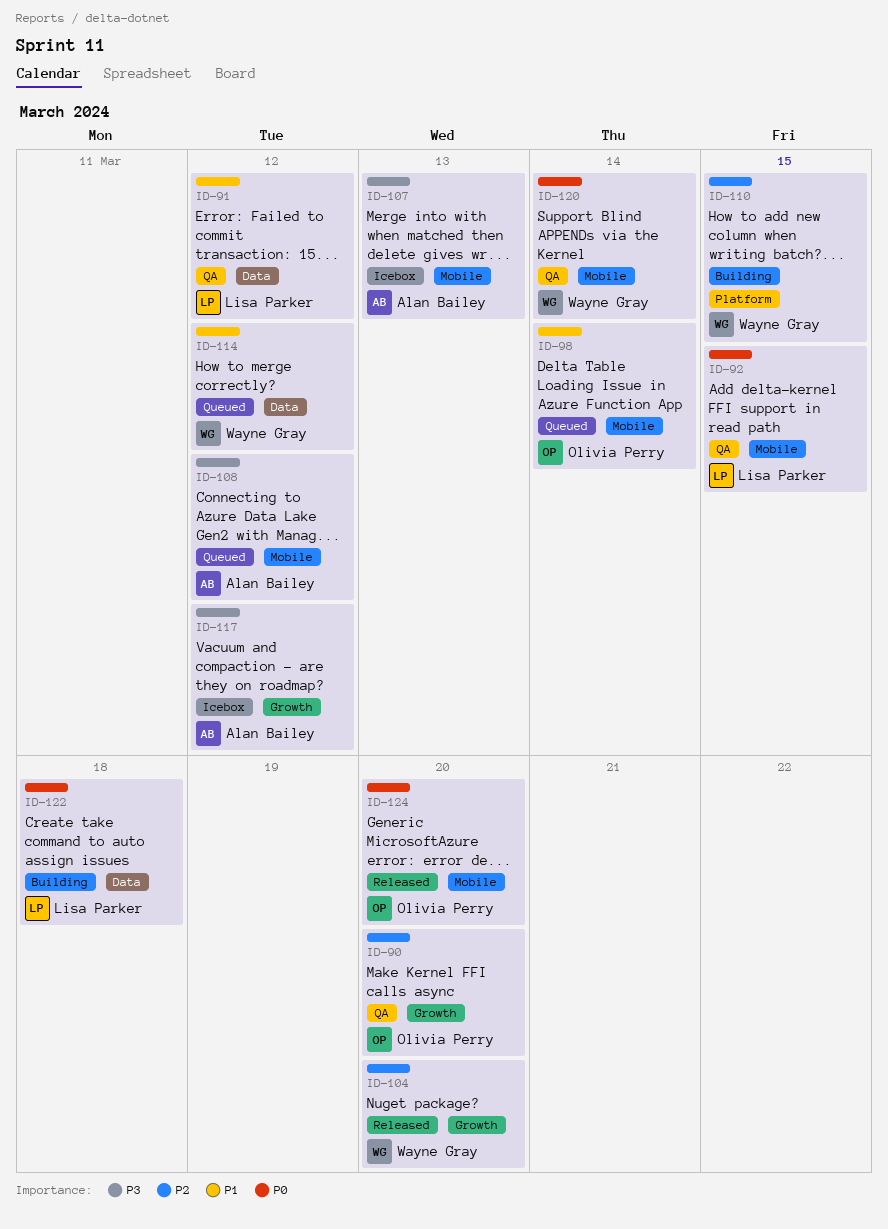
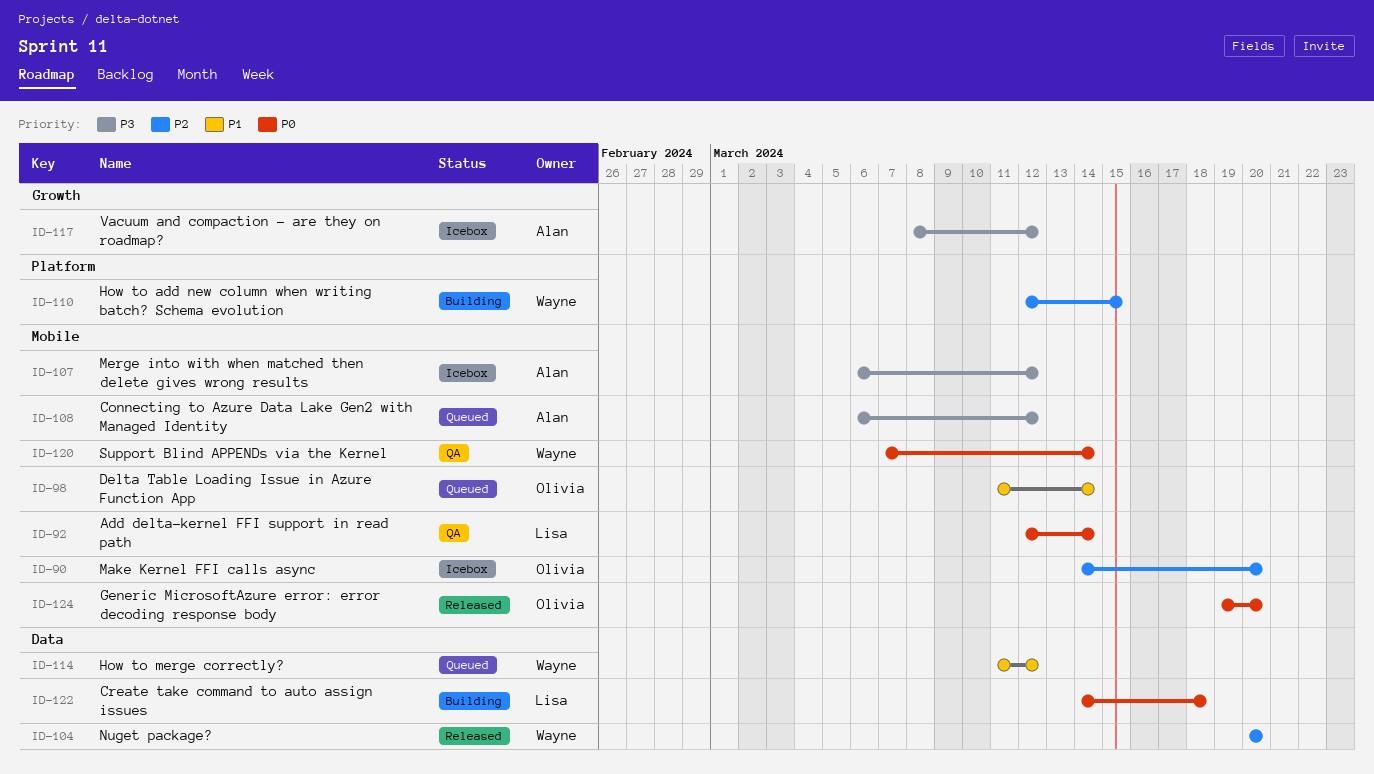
ID-90, status: QA -> Icebox
ID-90, label: Growth -> Mobile
ID-91: present -> none
ID-92, due: Mar 15 -> Mar 14
ID-104, label: Growth -> Data
ID-107, due: Mar 13 -> Mar 12

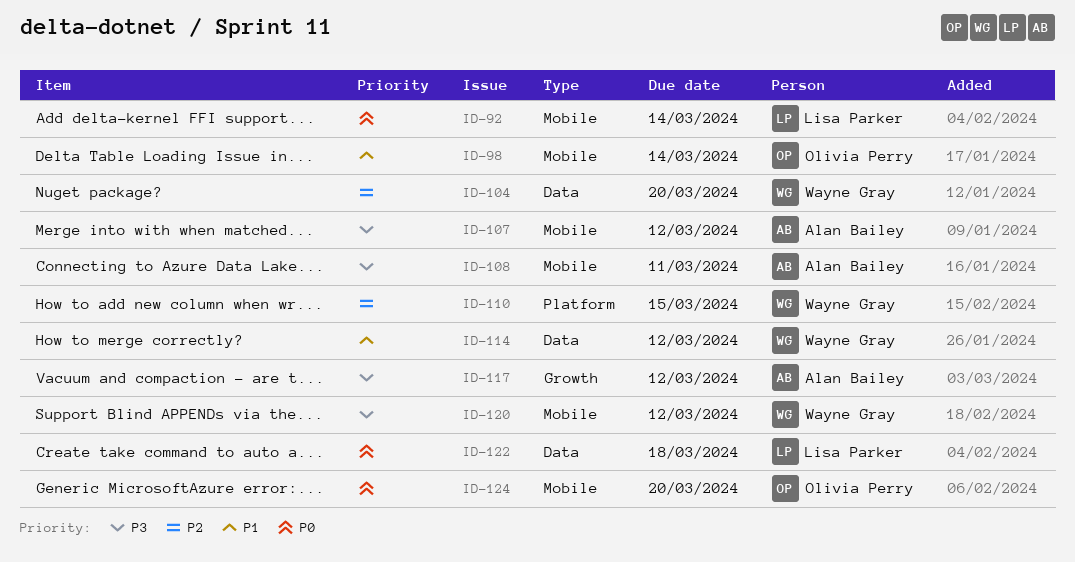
ID-90: present -> none
ID-108, due: Mar 12 -> Mar 11
ID-120, priority: P0 -> P3
ID-120, due: Mar 14 -> Mar 12

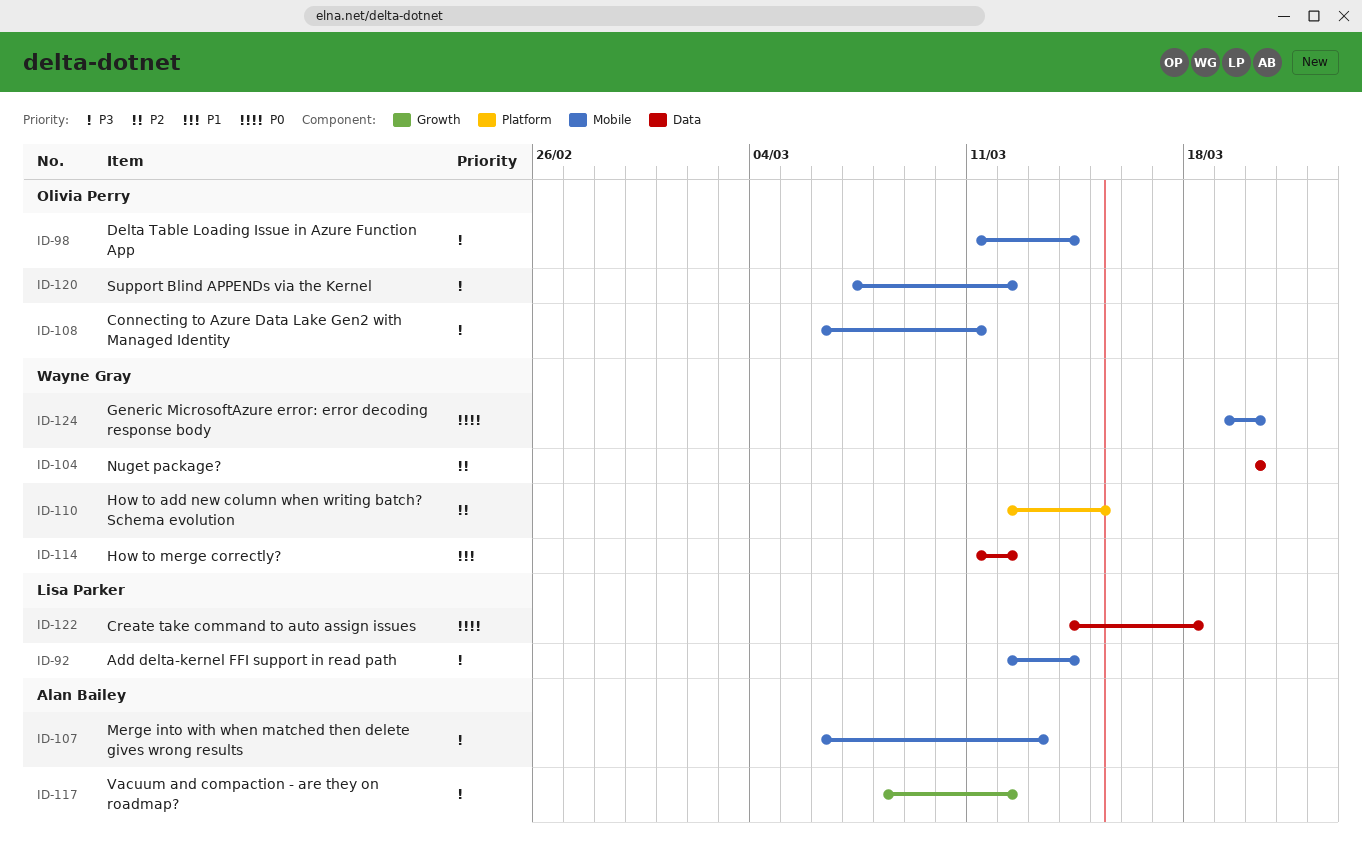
ID-92, priority: P0 -> P3
ID-98, priority: P1 -> P3
ID-107, due: Mar 12 -> Mar 13
ID-108, owner: Alan Bailey -> Olivia Perry
ID-120, owner: Wayne Gray -> Olivia Perry
ID-124, owner: Olivia Perry -> Wayne Gray

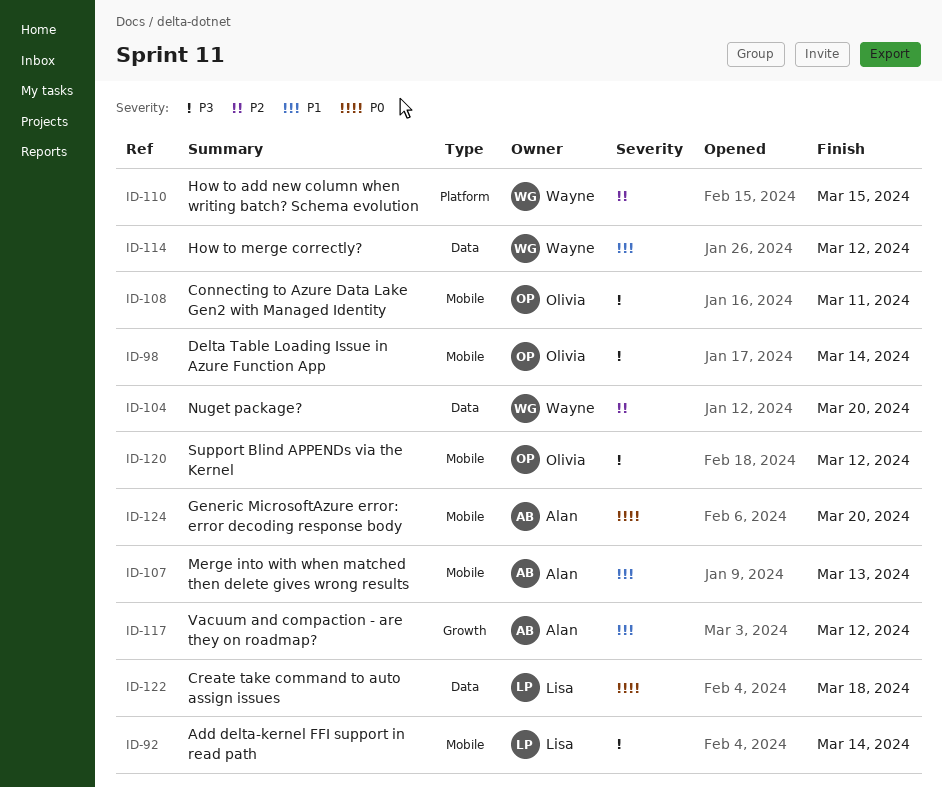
ID-107, priority: P3 -> P1
ID-117, priority: P3 -> P1
ID-124, owner: Wayne Gray -> Alan Bailey

